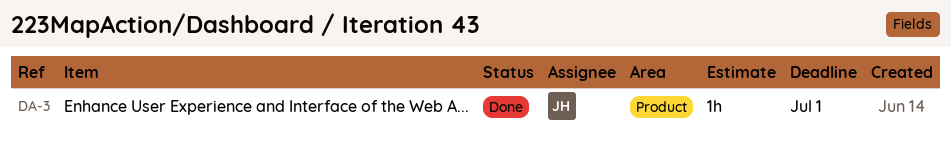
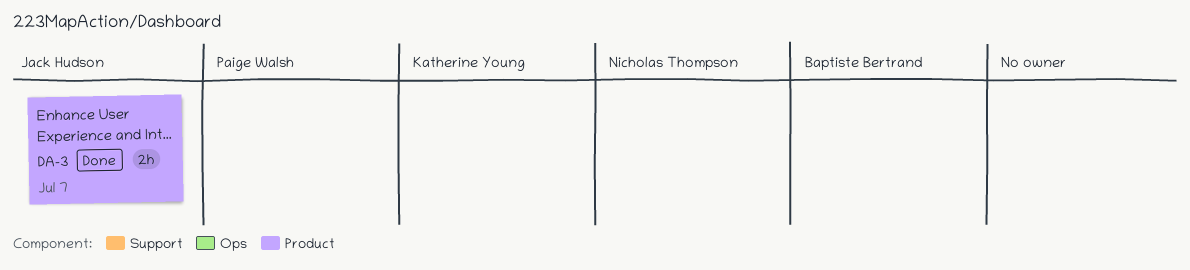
DA-3, estimate: 1h -> 2h
DA-3, due: Jul 1 -> Jul 7

